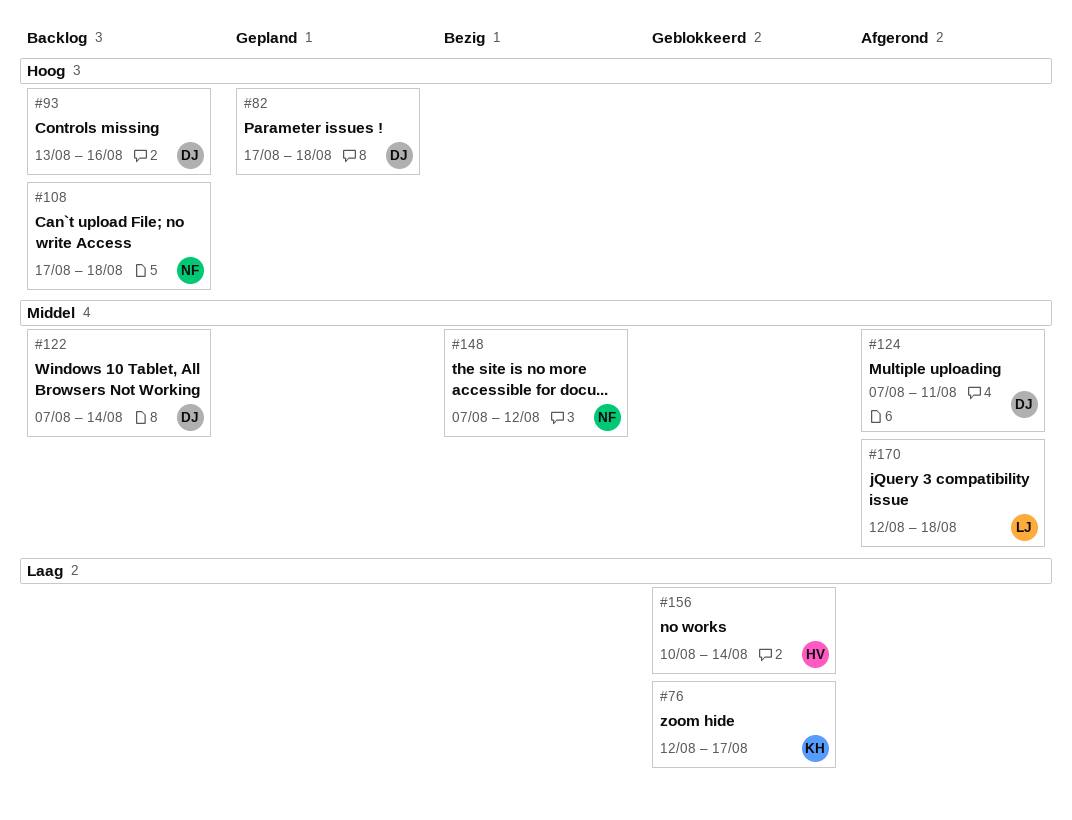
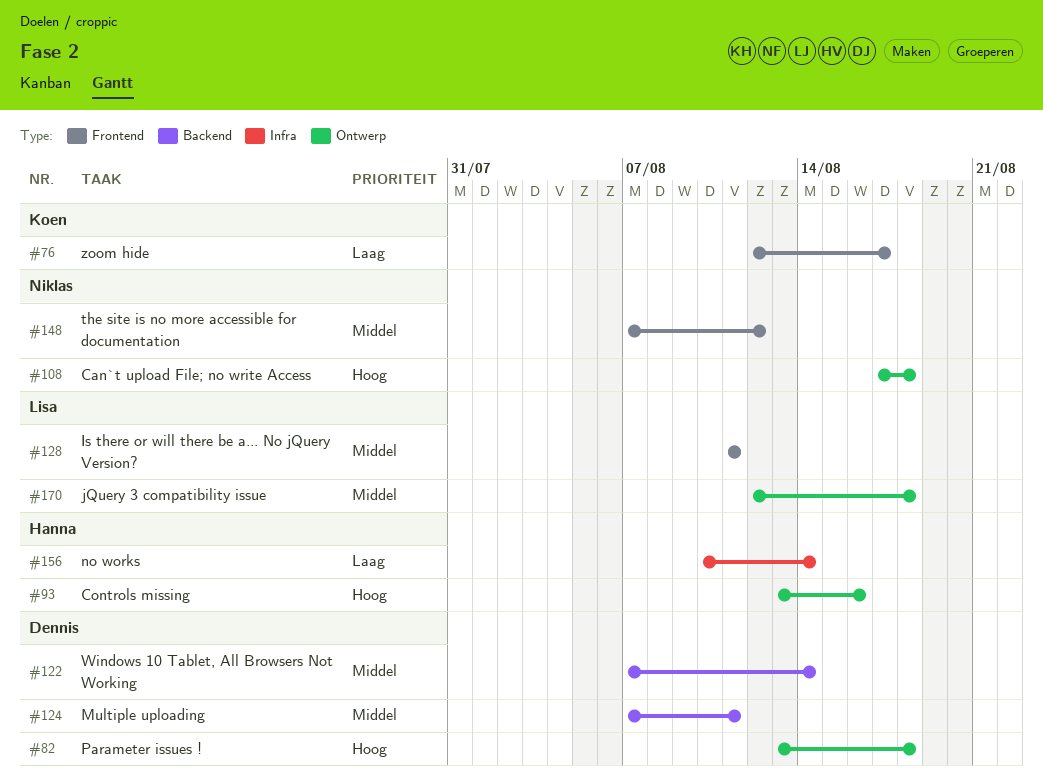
#82, start: Aug 17 -> Aug 13
#93, owner: Dennis -> Hanna
#128: none -> present

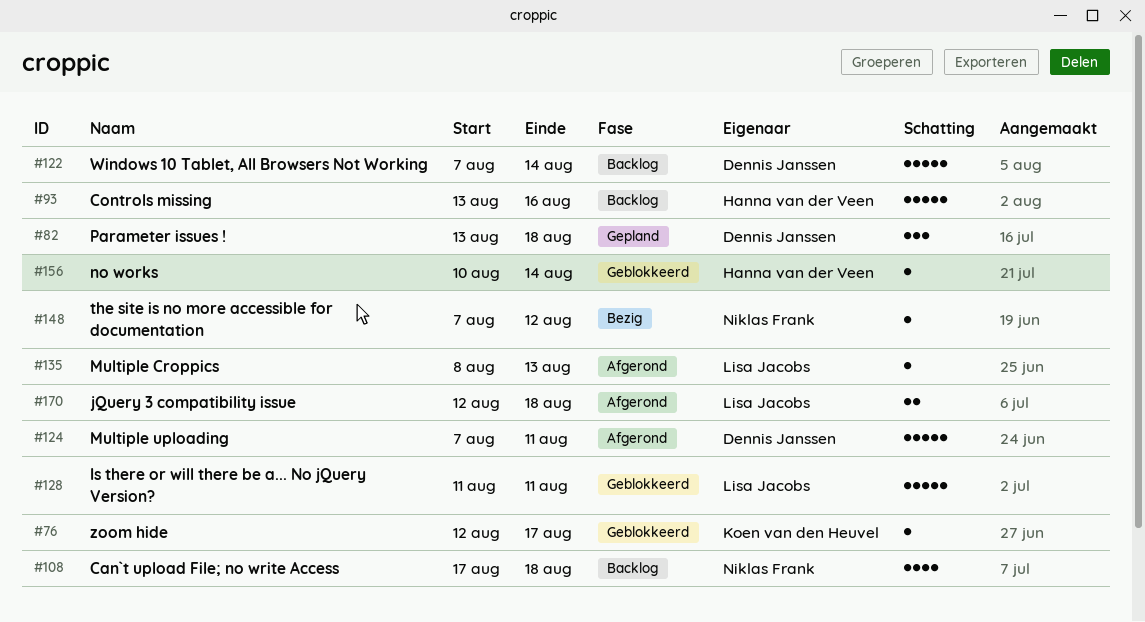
#135: none -> present

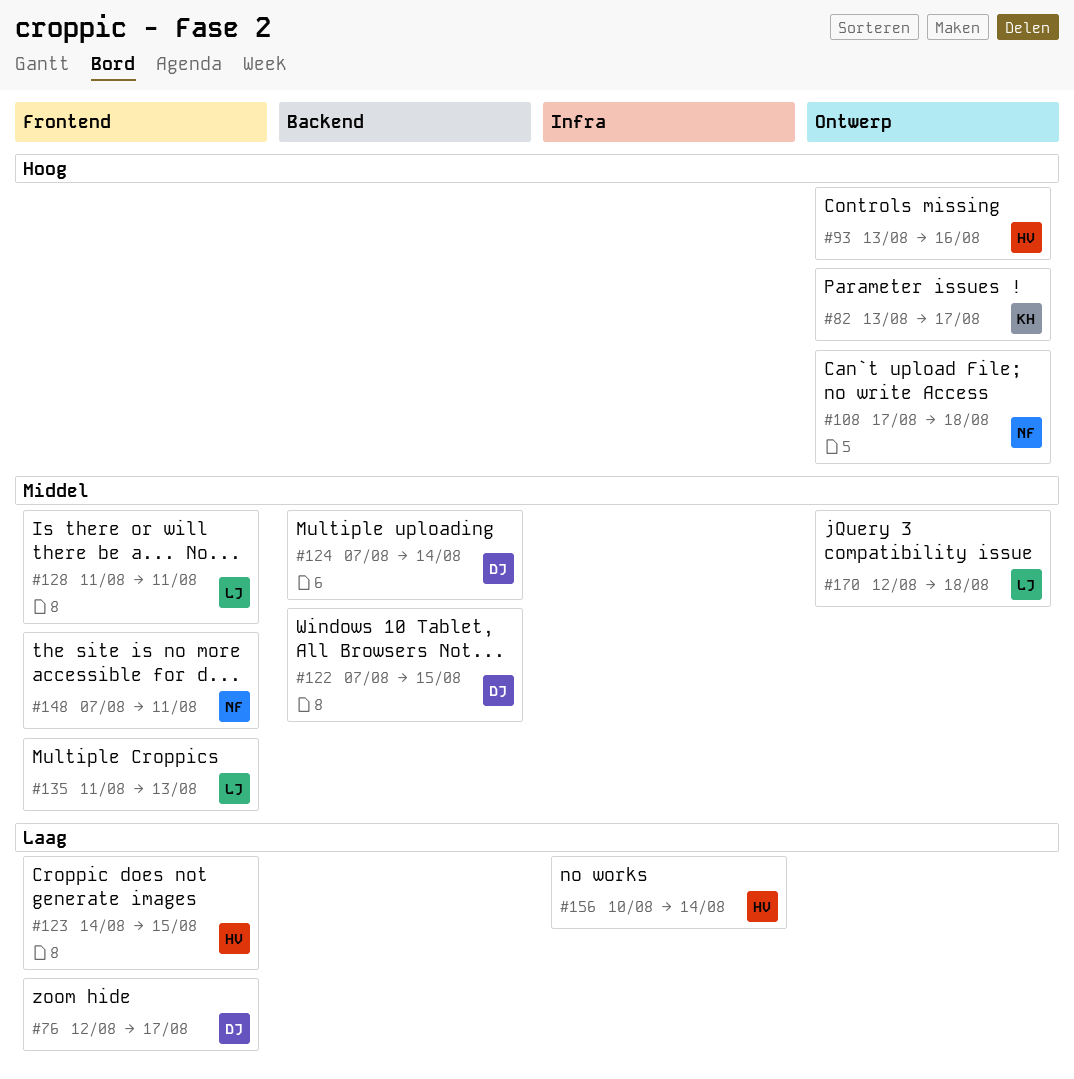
#76, owner: Koen van den Heuvel -> Dennis Janssen
#82, owner: Dennis Janssen -> Koen van den Heuvel
#82, due: Aug 18 -> Aug 17
#122, due: Aug 14 -> Aug 15
#123: none -> present
#124, due: Aug 11 -> Aug 14
#135, start: Aug 8 -> Aug 11
#148, due: Aug 12 -> Aug 11

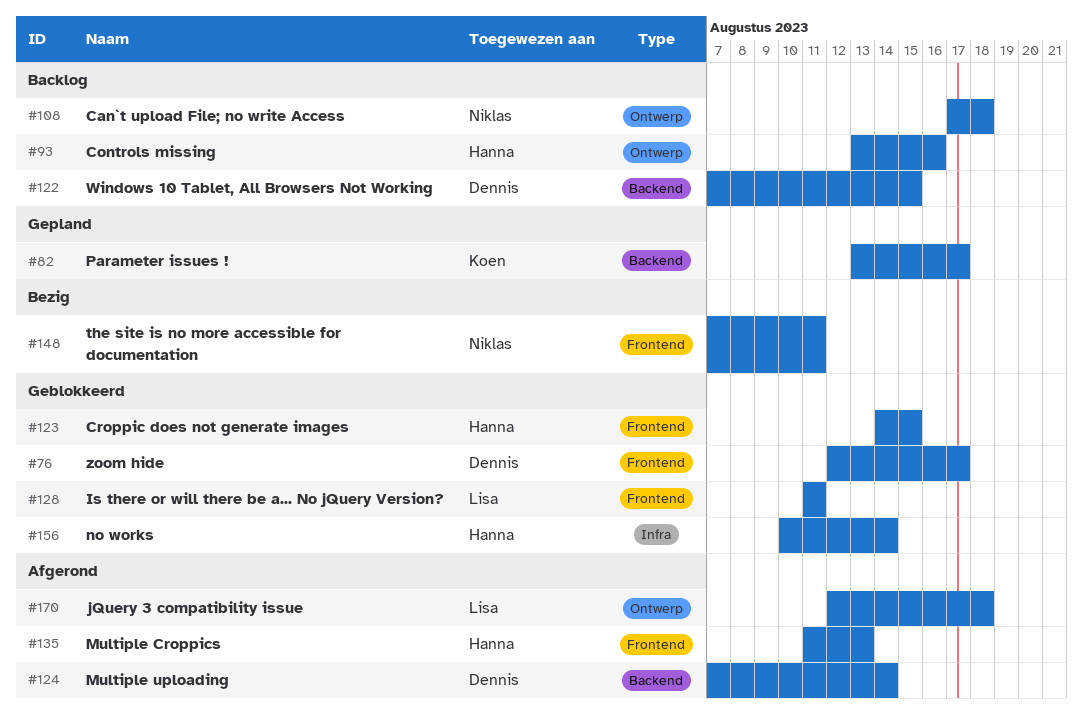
#82, label: Ontwerp -> Backend
#135, owner: Lisa -> Hanna

